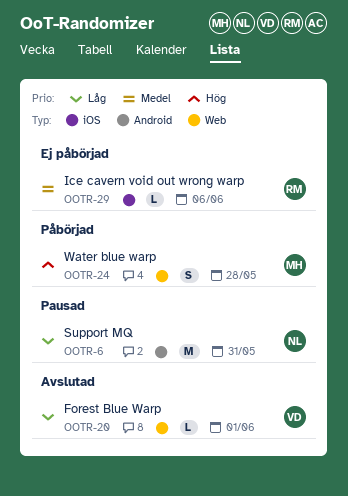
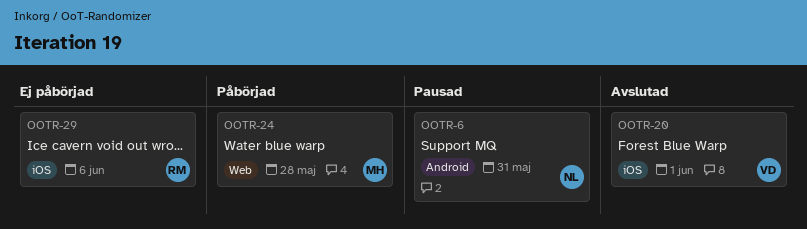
OOTR-20, label: Web -> iOS

